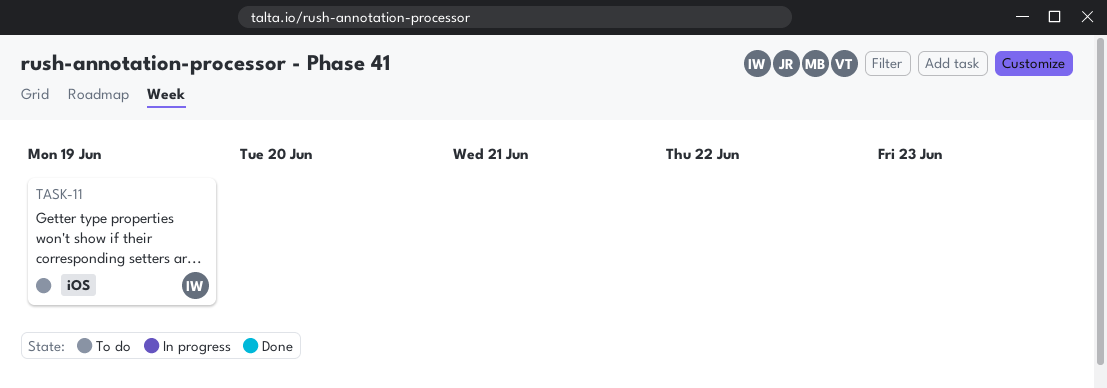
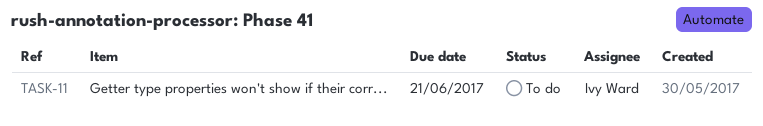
TASK-11, due: Jun 19 -> Jun 21

